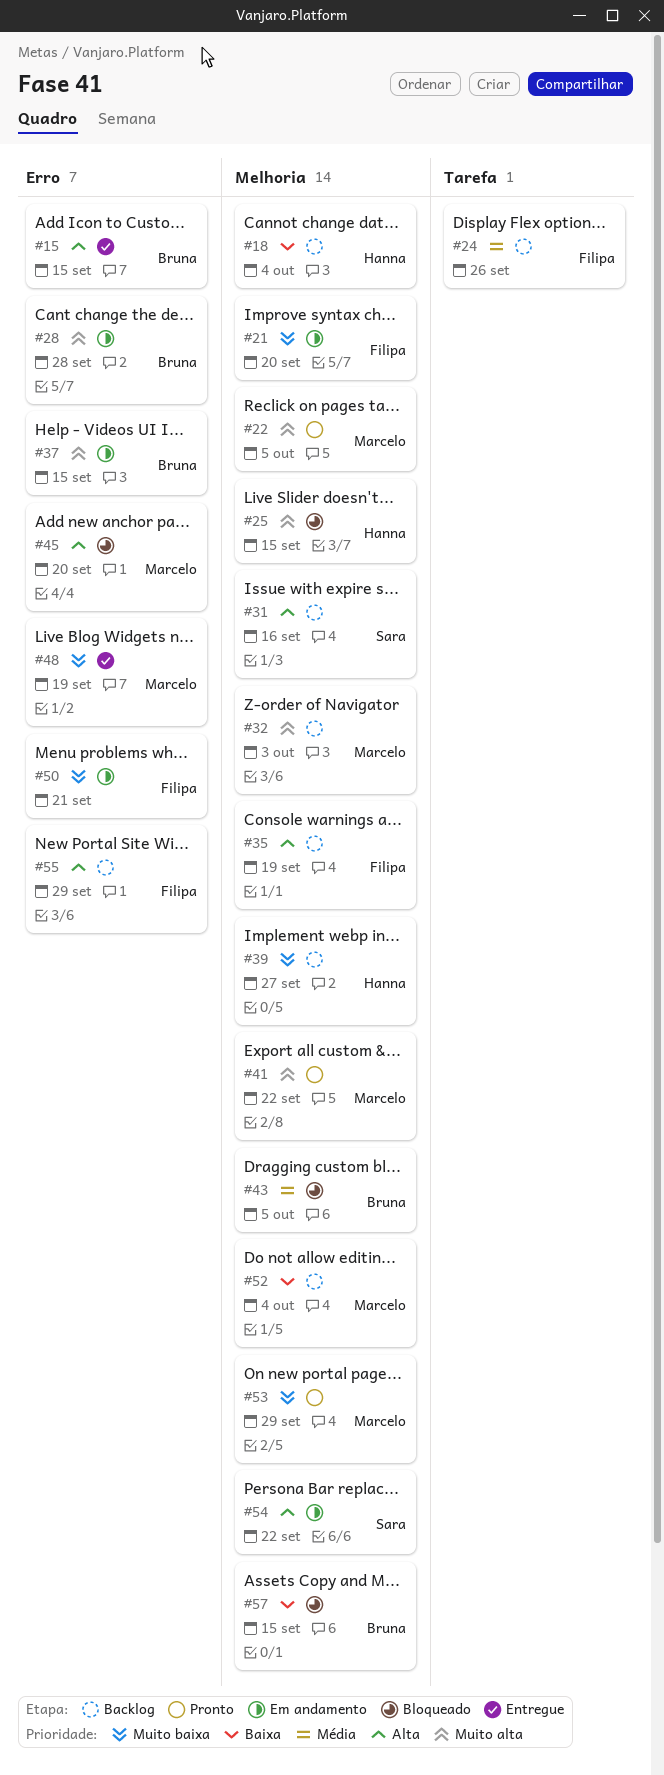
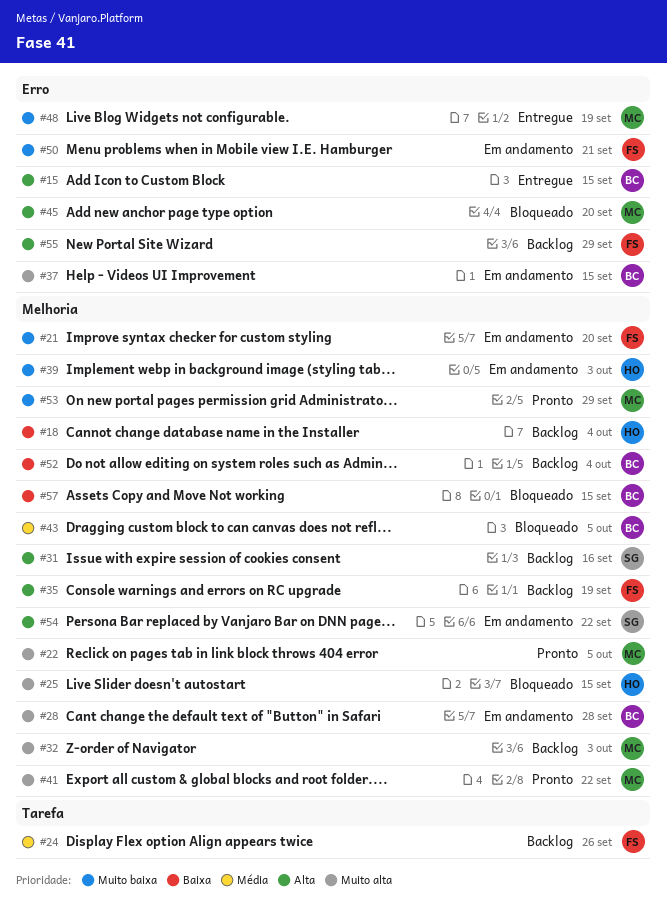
#28, label: Erro -> Melhoria
#39, status: Backlog -> Em andamento
#39, due: Sep 27 -> Oct 3
#52, owner: Marcelo -> Bruna

